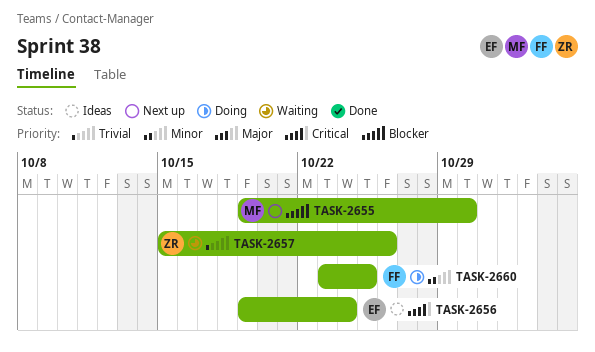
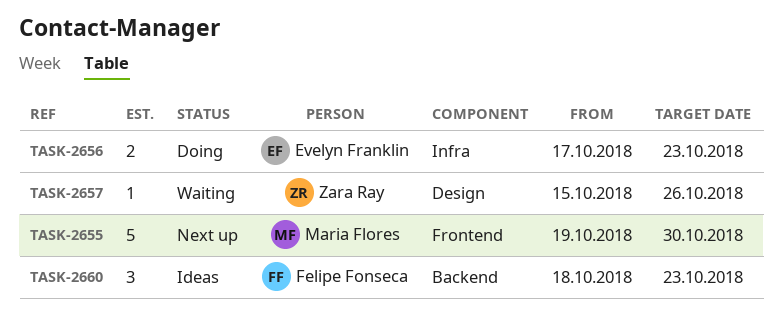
TASK-2656, status: Ideas -> Doing
TASK-2656, start: Oct 19 -> Oct 17
TASK-2656, due: Oct 24 -> Oct 23
TASK-2660, status: Doing -> Ideas
TASK-2660, start: Oct 23 -> Oct 18
TASK-2660, due: Oct 25 -> Oct 23

